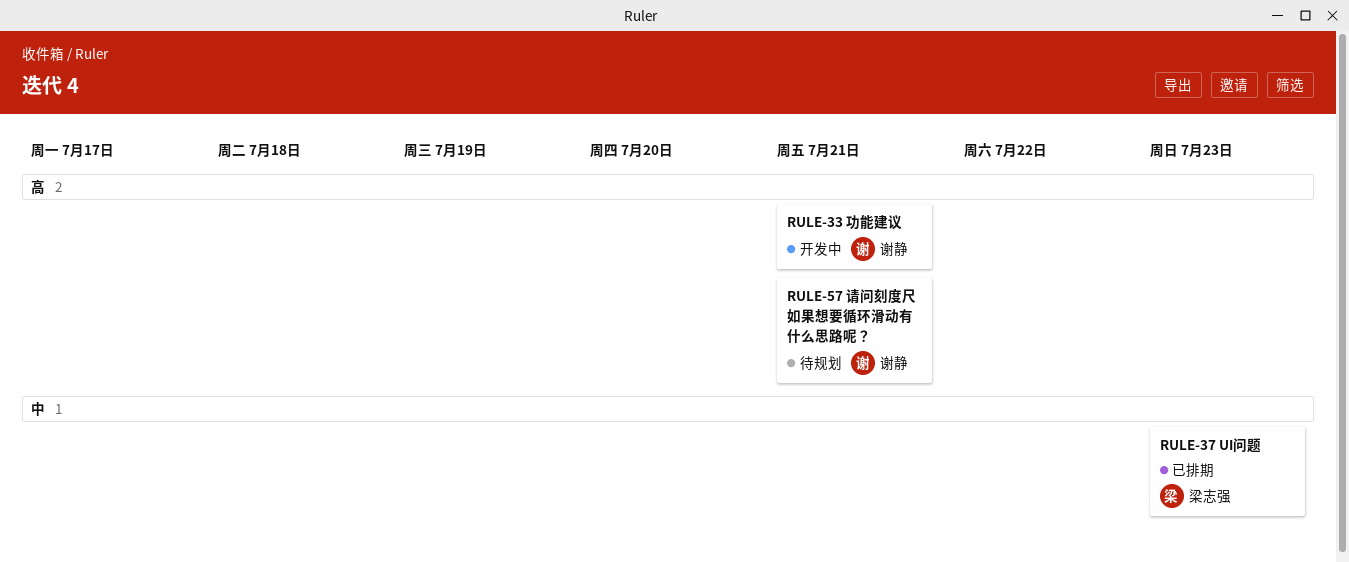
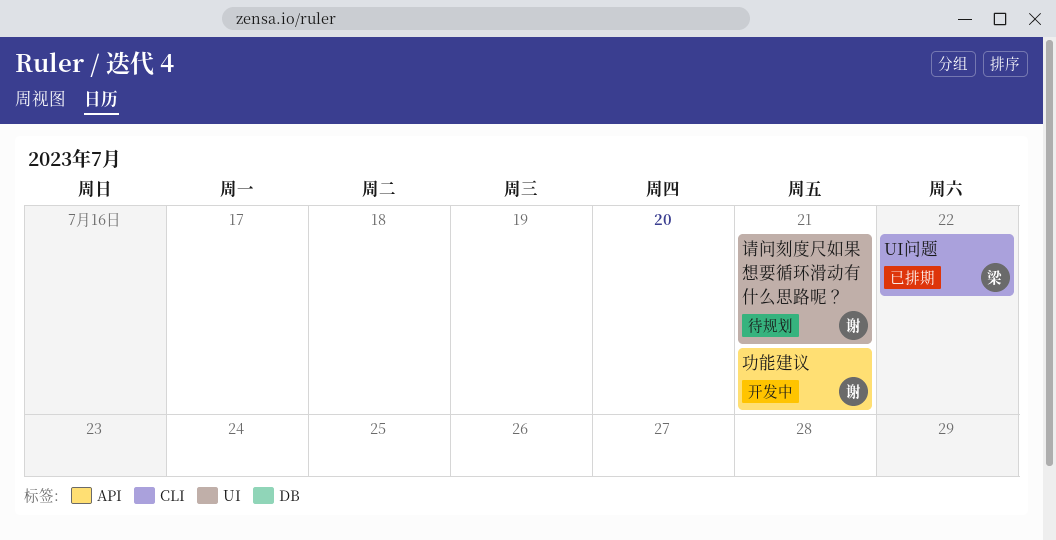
UI问题, due: Jul 23 -> Jul 22

